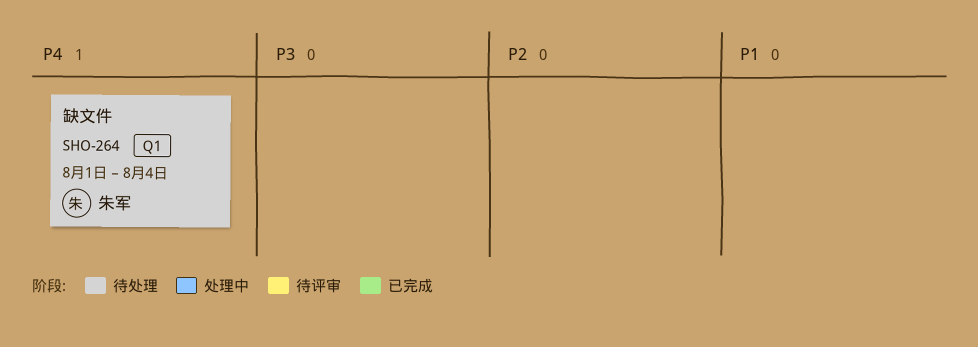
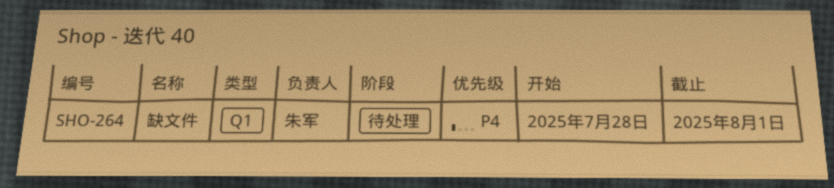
SHO-264, start: Aug 1 -> Jul 28
SHO-264, due: Aug 4 -> Aug 1

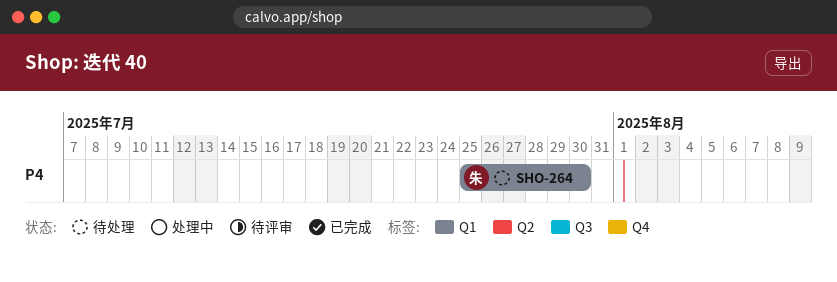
SHO-264, start: Jul 28 -> Jul 25
SHO-264, due: Aug 1 -> Jul 30

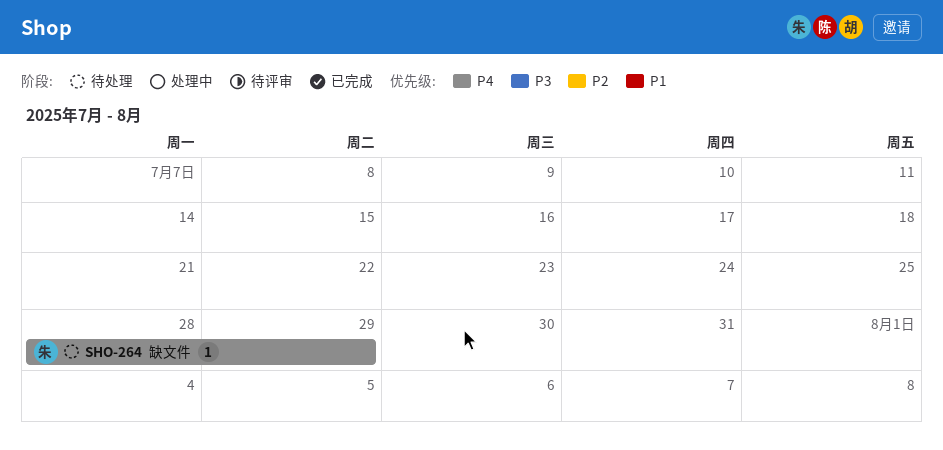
SHO-264, start: Jul 25 -> Jul 28
SHO-264, due: Jul 30 -> Jul 29

